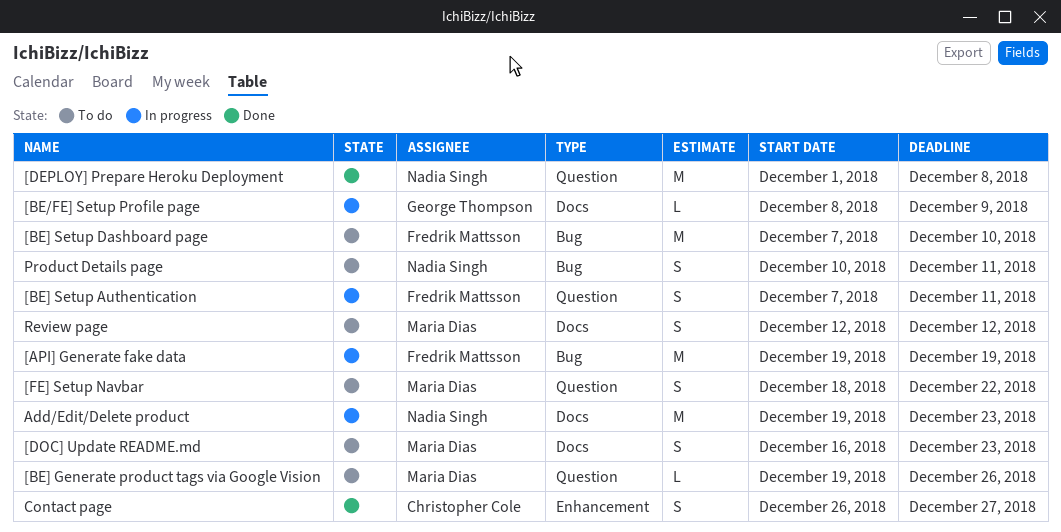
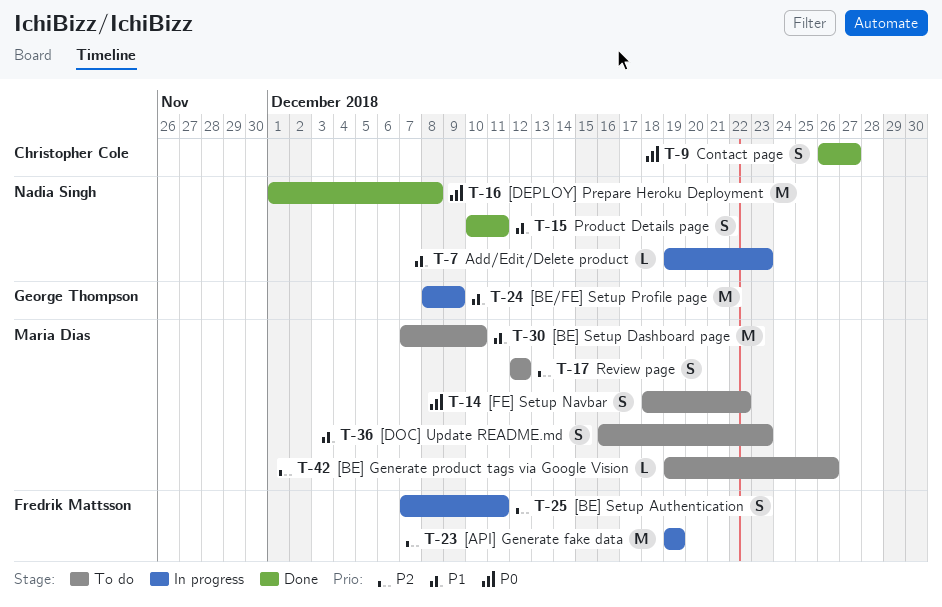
[BE/FE] Setup Profile page, estimate: L -> M
[BE] Setup Dashboard page, owner: Fredrik Mattsson -> Maria Dias
Add/Edit/Delete product, estimate: M -> L
Product Details page, status: To do -> Done

